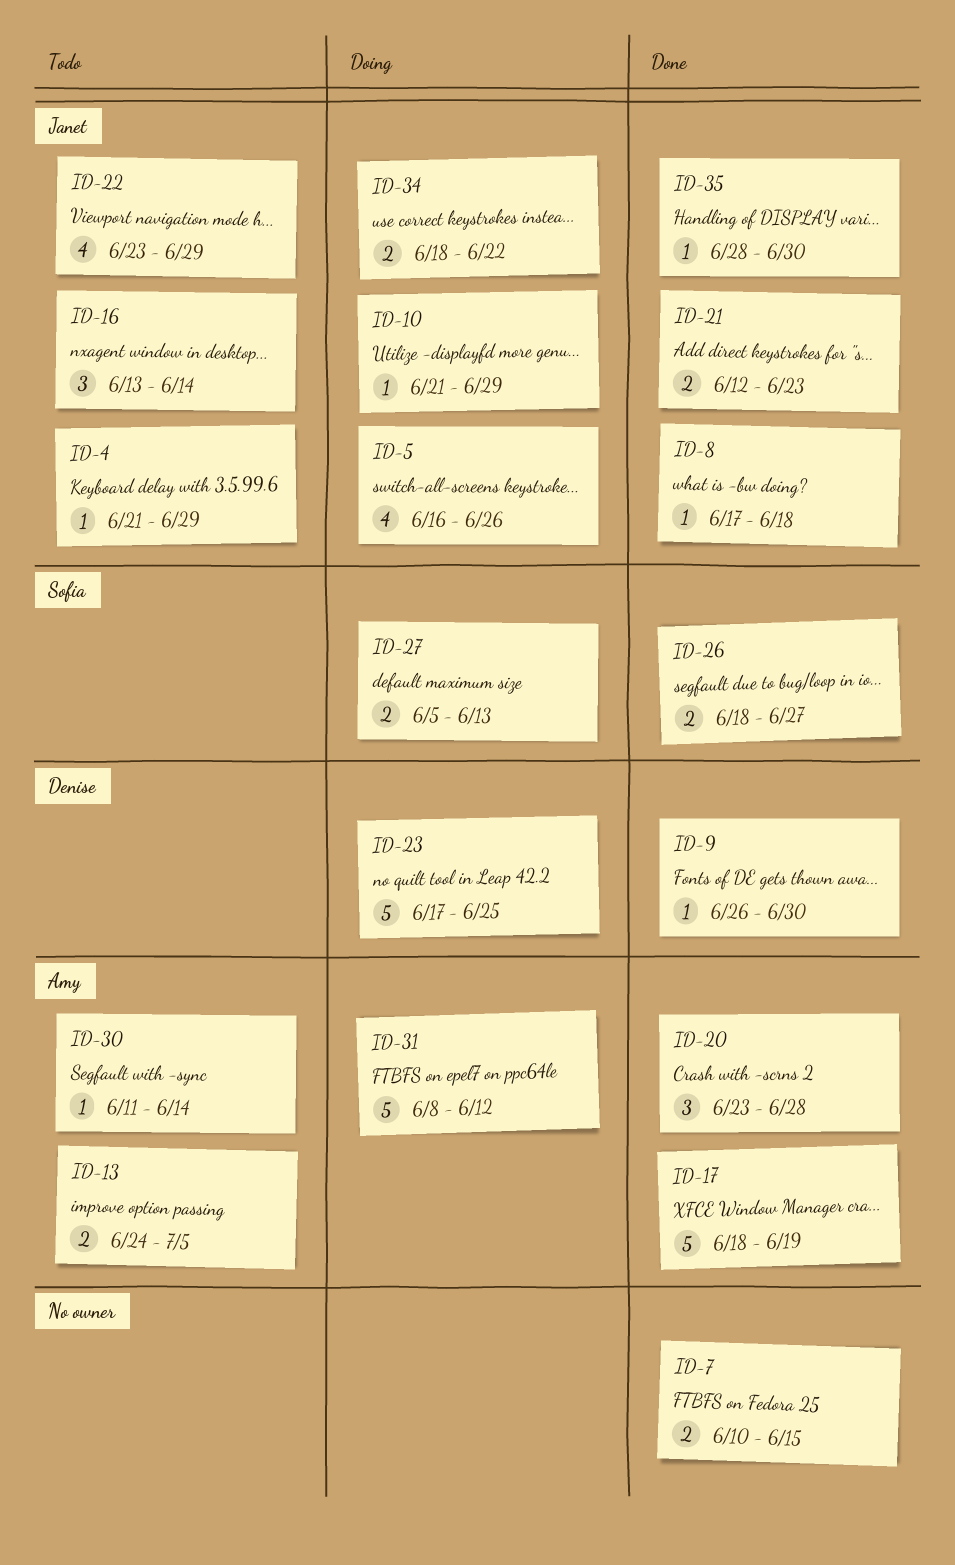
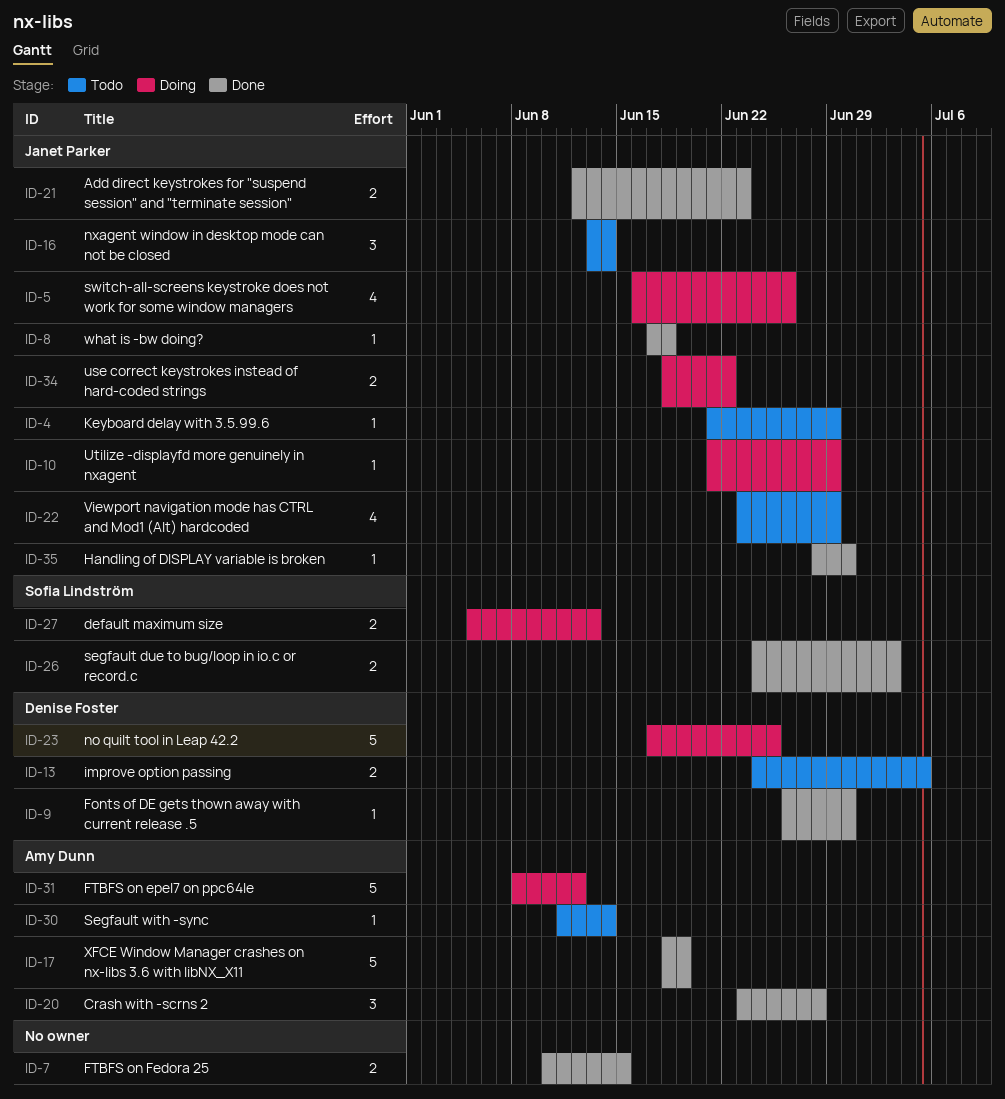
ID-13, owner: Amy Dunn -> Denise Foster
ID-26, start: Jun 18 -> Jun 24
ID-26, due: Jun 27 -> Jul 3

